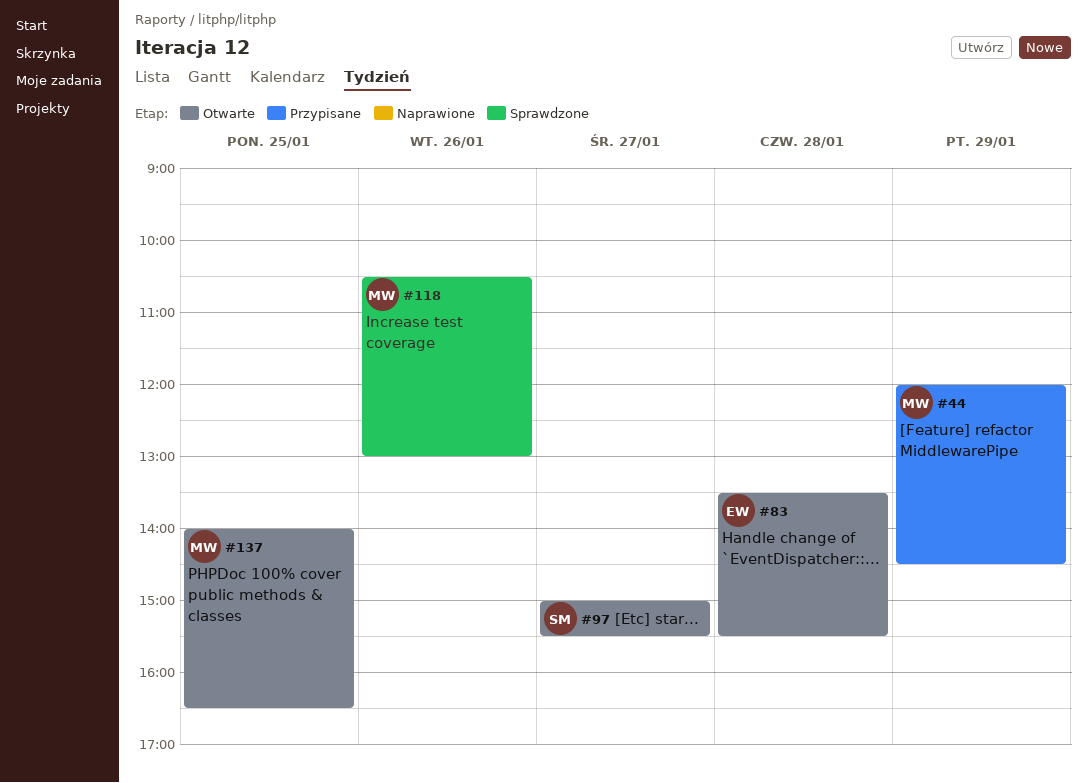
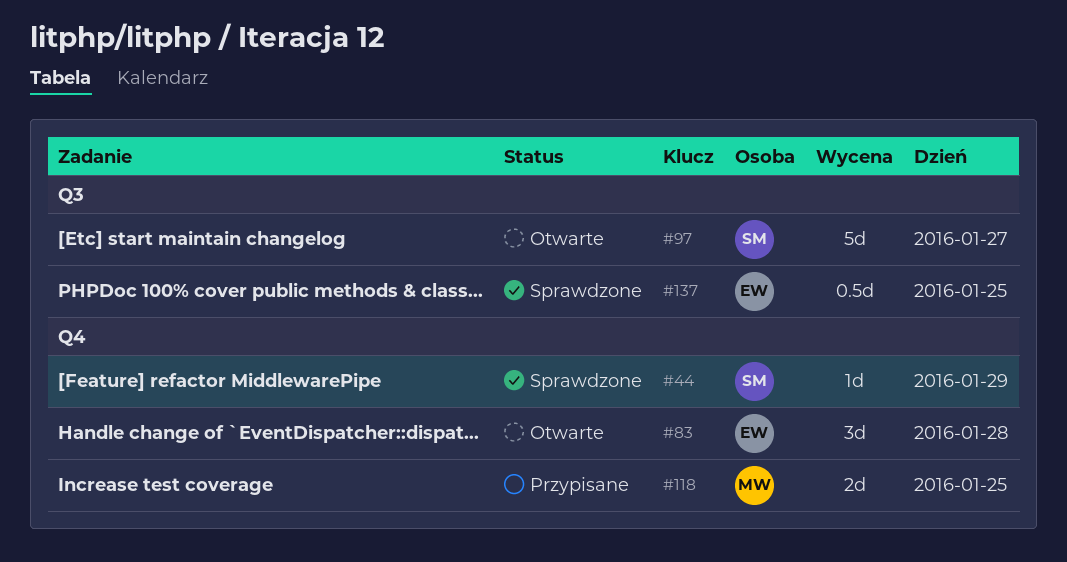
#44, status: Przypisane -> Sprawdzone
#44, owner: MW -> SM
#118, status: Sprawdzone -> Przypisane
#118, day: Jan 26 -> Jan 25
#137, status: Otwarte -> Sprawdzone
#137, owner: MW -> EW

